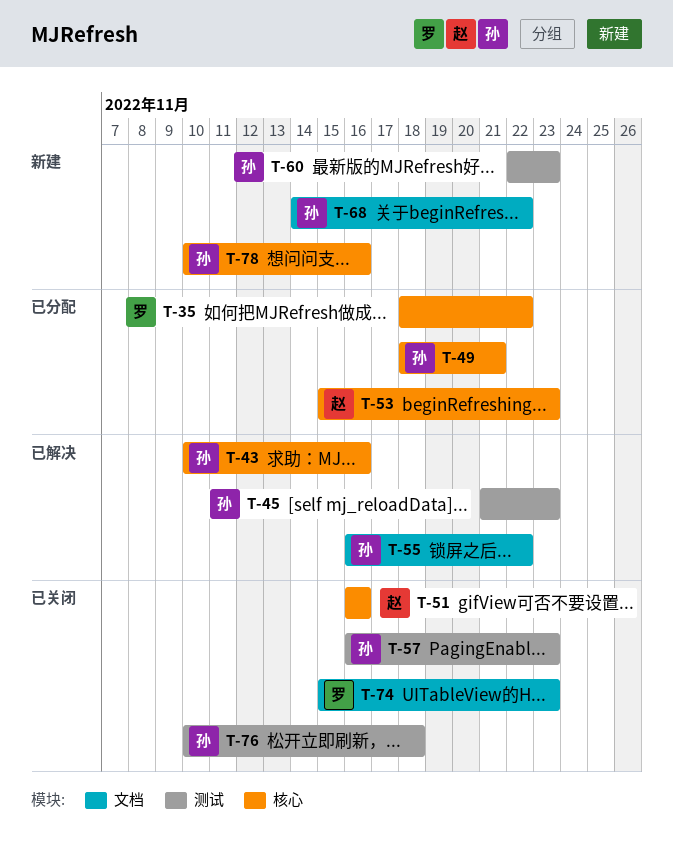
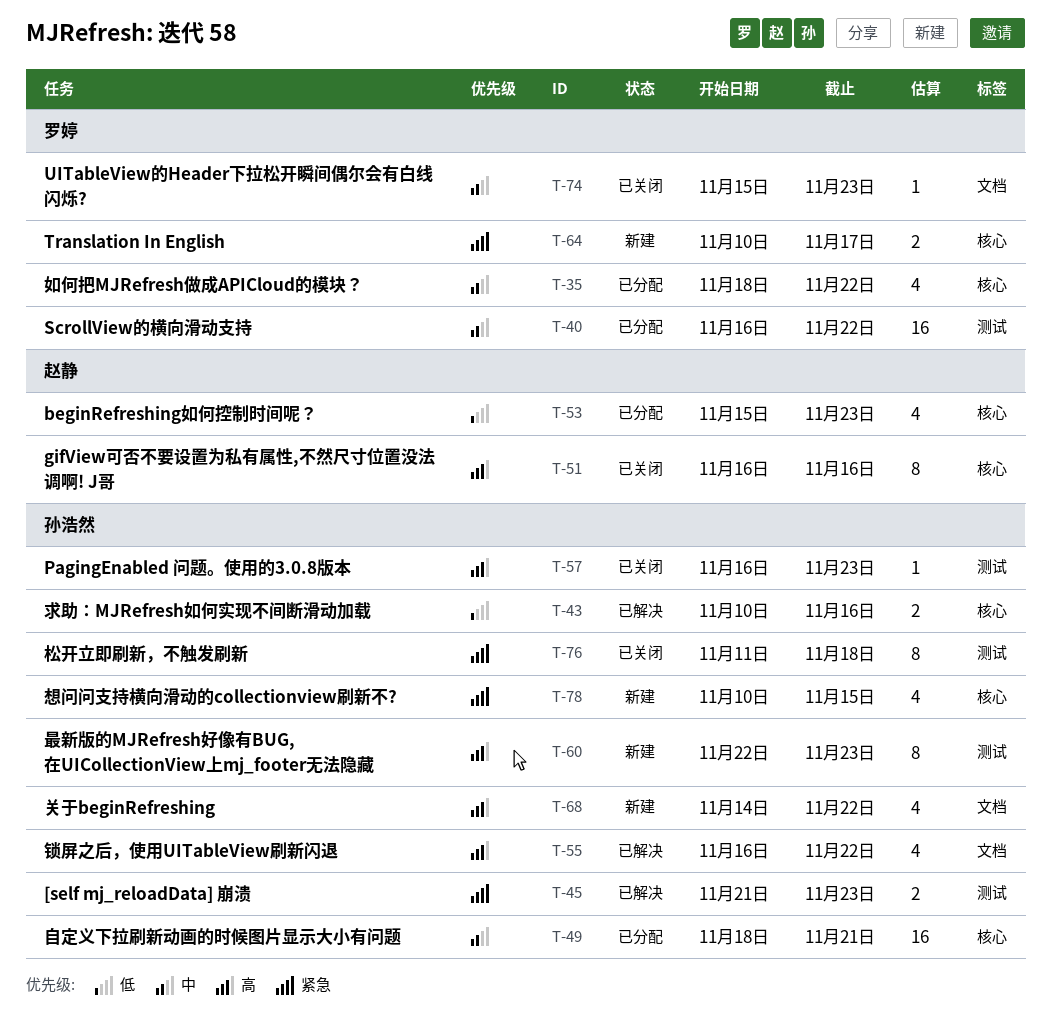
T-40: none -> present
T-64: none -> present
T-76, start: Nov 10 -> Nov 11
T-78, due: Nov 16 -> Nov 15

